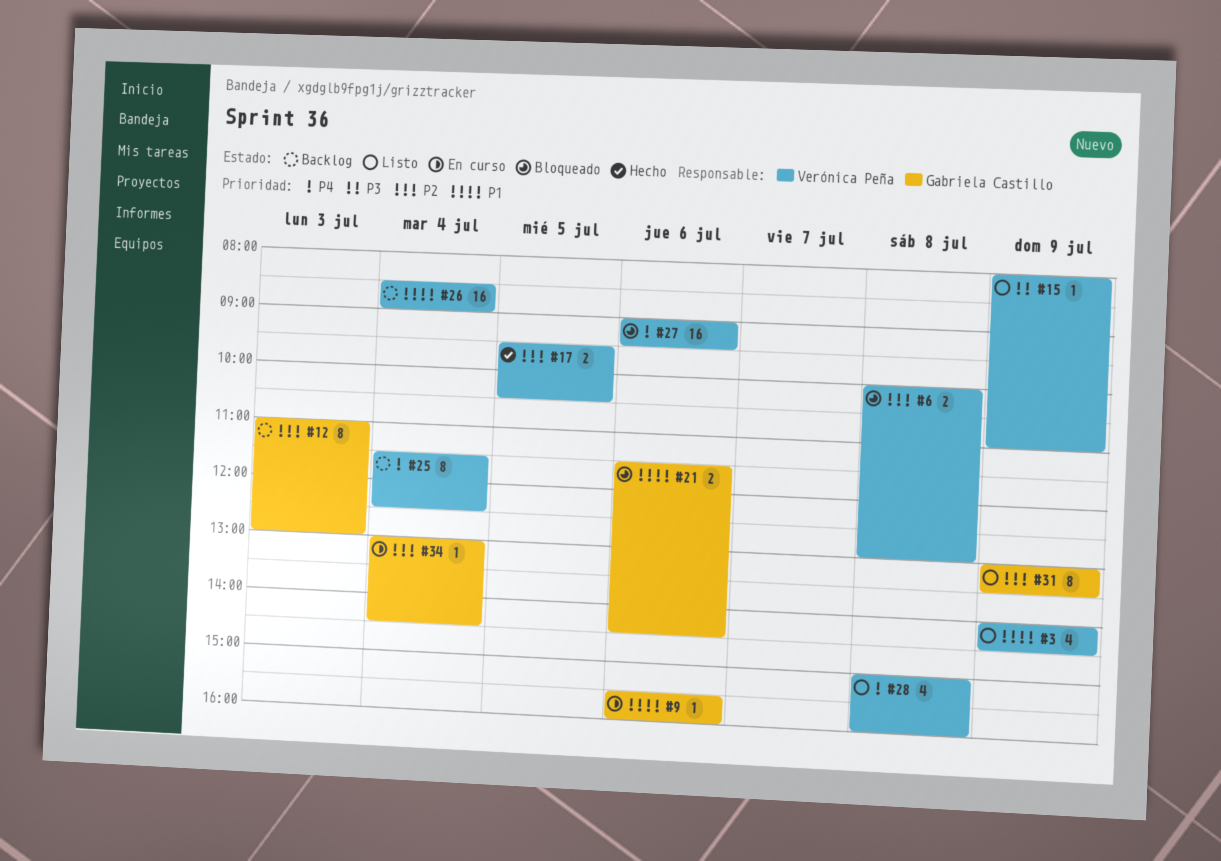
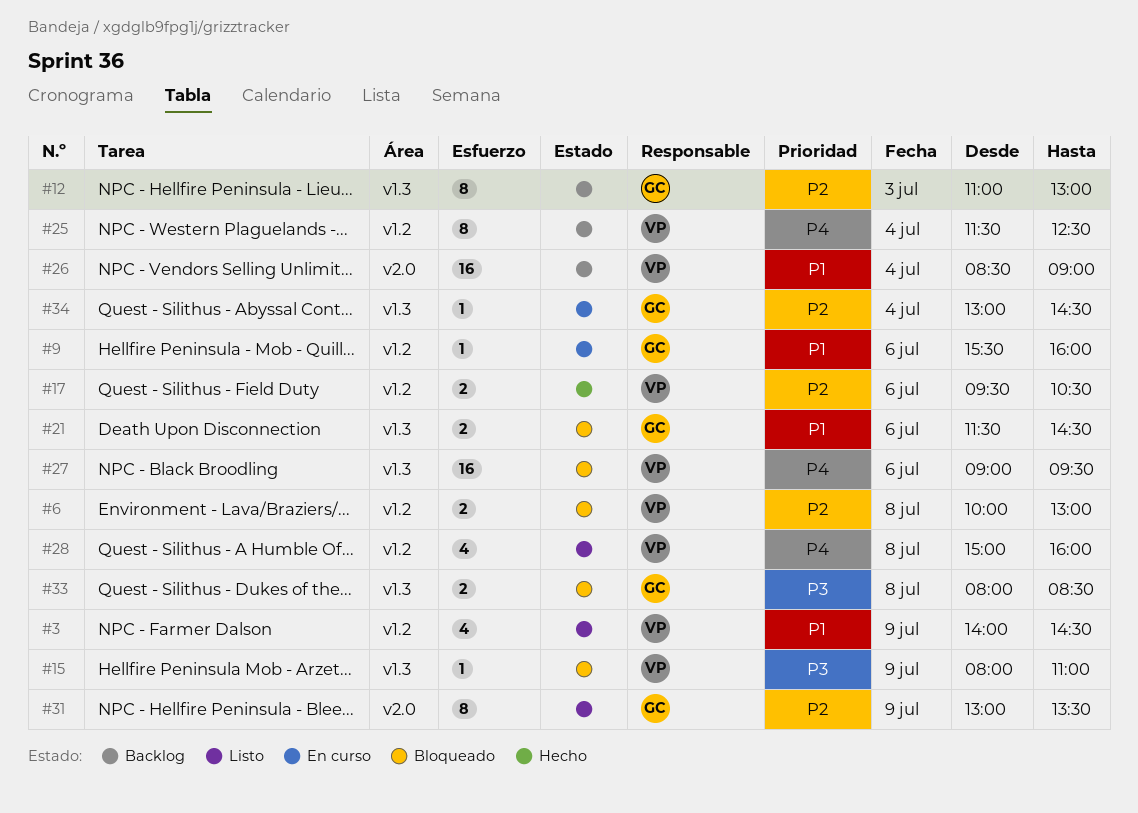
#15, status: Listo -> Bloqueado
#17, day: Jul 5 -> Jul 6
#33: none -> present

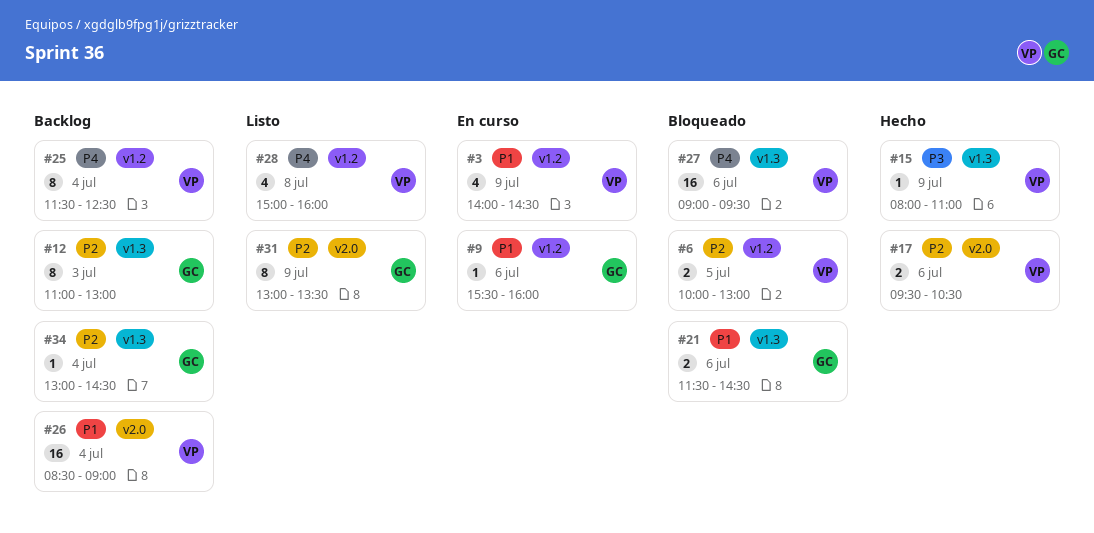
#3, status: Listo -> En curso
#6, day: Jul 8 -> Jul 5
#15, status: Bloqueado -> Hecho
#17, label: v1.2 -> v2.0
#33: present -> none
#34, status: En curso -> Backlog

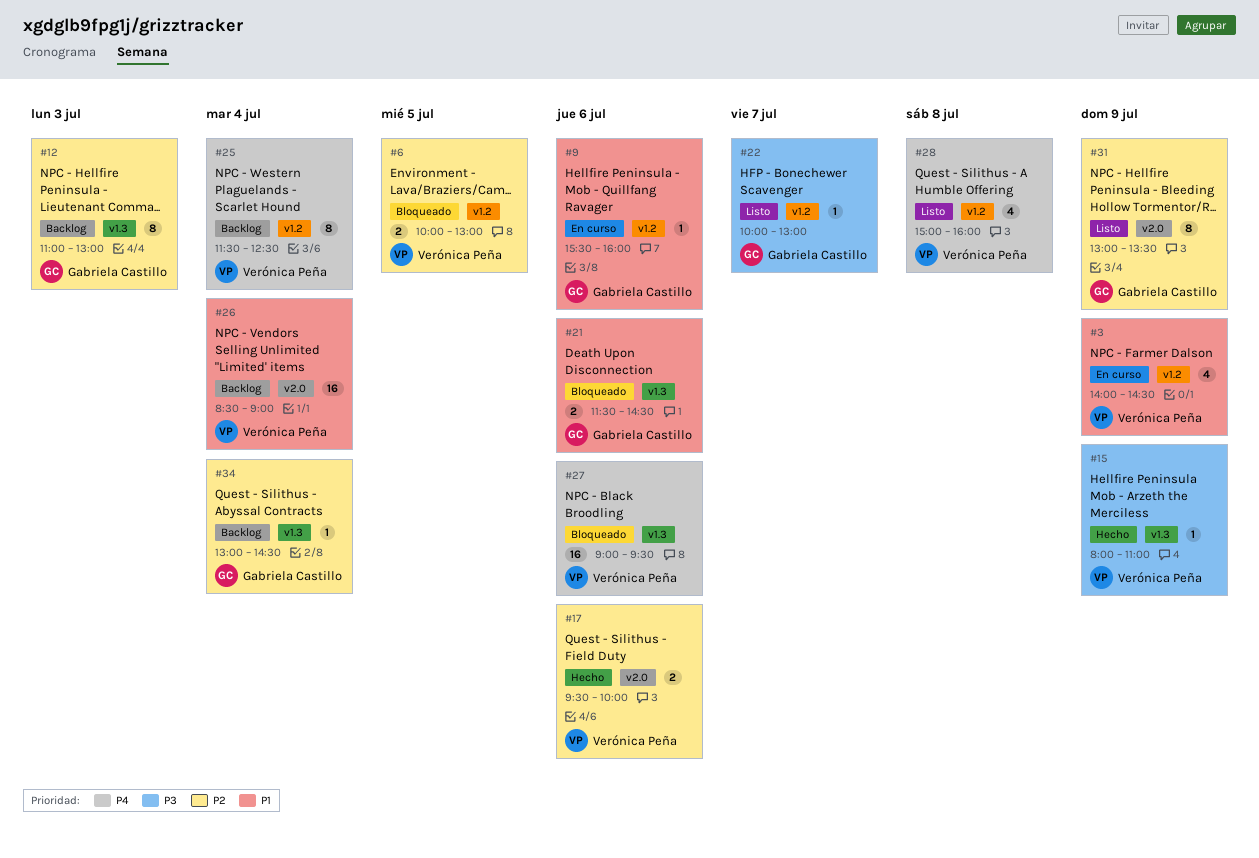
#17, ends: 10:30 -> 10:00
#22: none -> present

